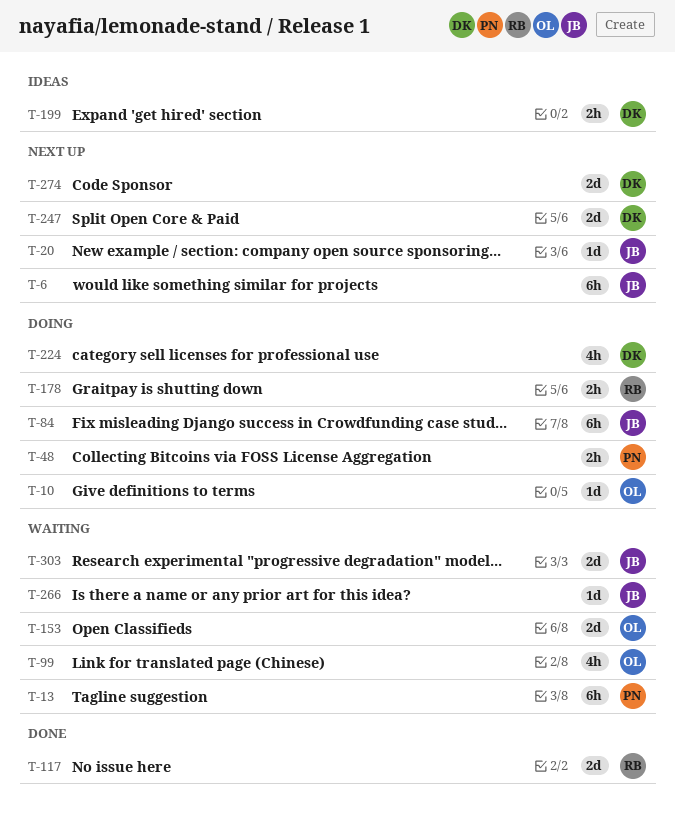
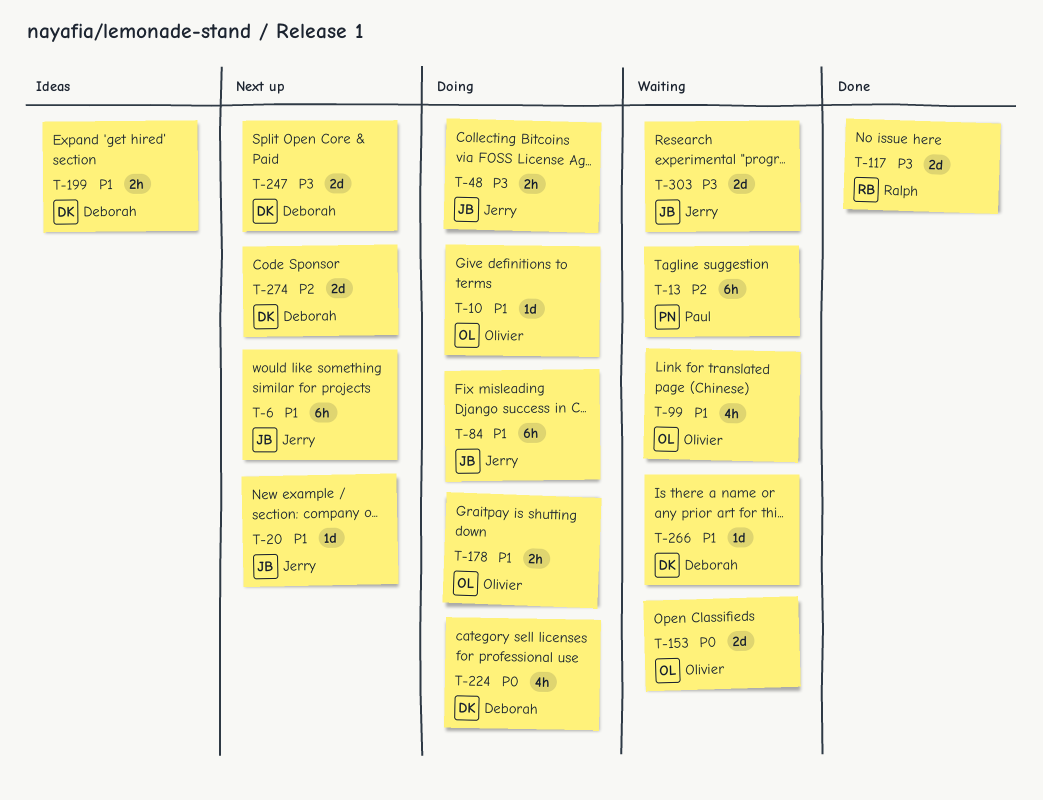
T-48, owner: Paul -> Jerry
T-178, owner: Ralph -> Olivier
T-266, owner: Jerry -> Deborah

